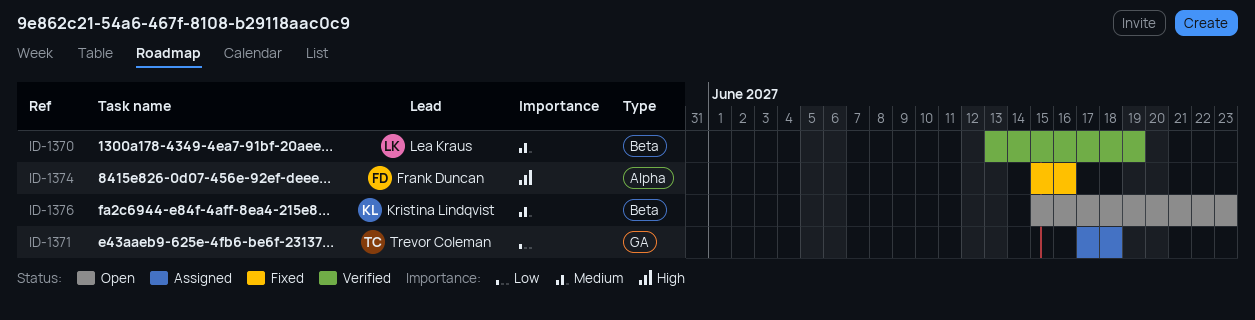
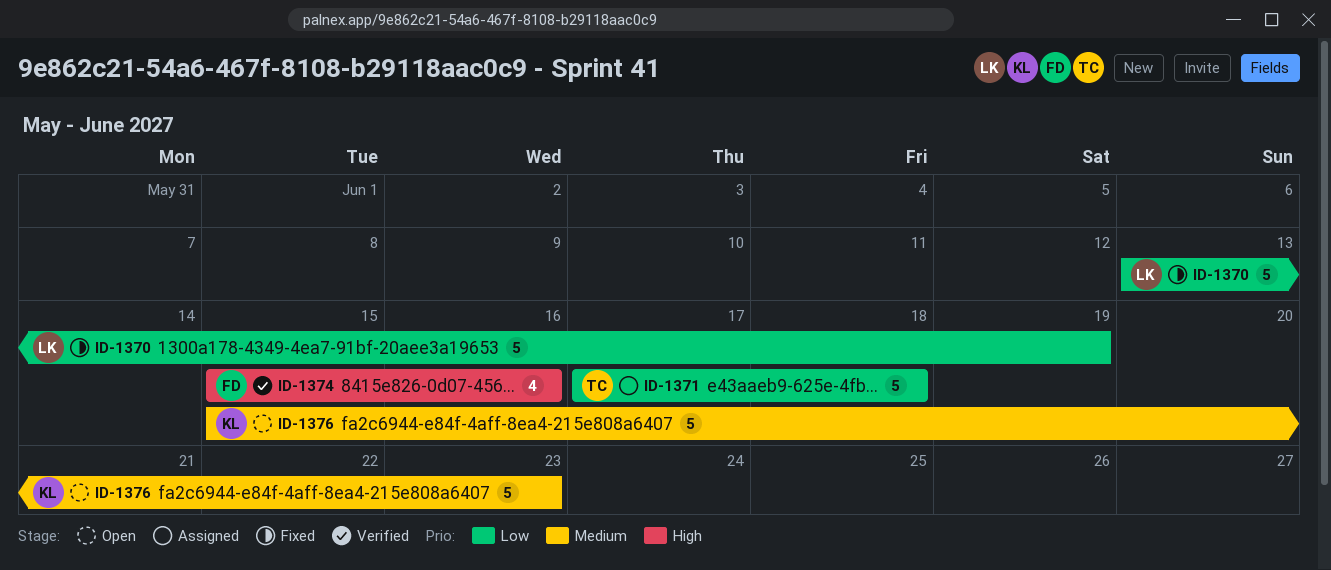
ID-1370, status: Verified -> Fixed
ID-1370, priority: Medium -> Low
ID-1374, status: Fixed -> Verified

